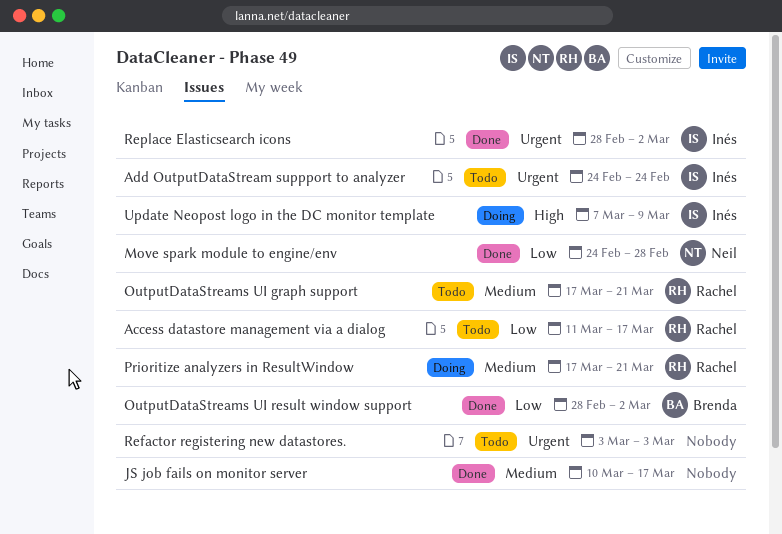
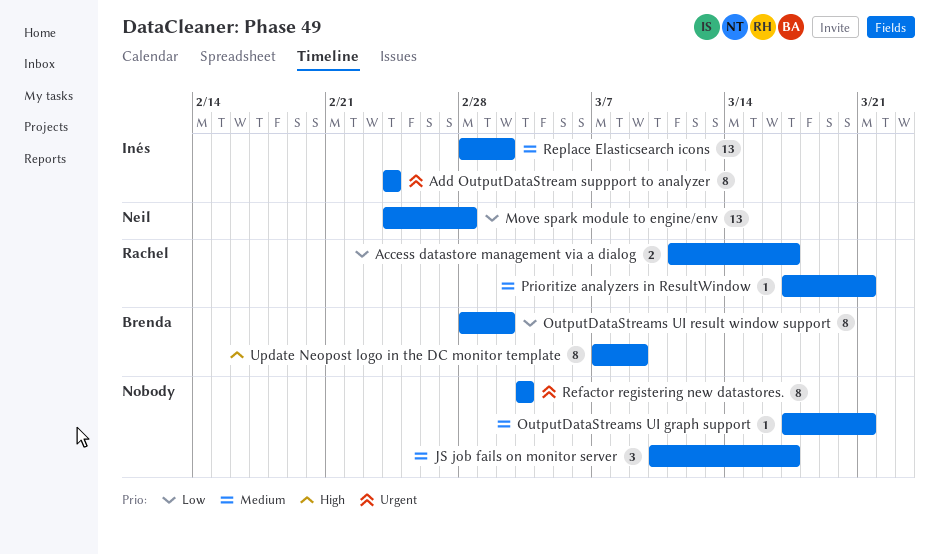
OutputDataStreams UI graph support, owner: Rachel -> none
Replace Elasticsearch icons, priority: Urgent -> Medium
Update Neopost logo in the DC monitor template, owner: Inés -> Brenda

